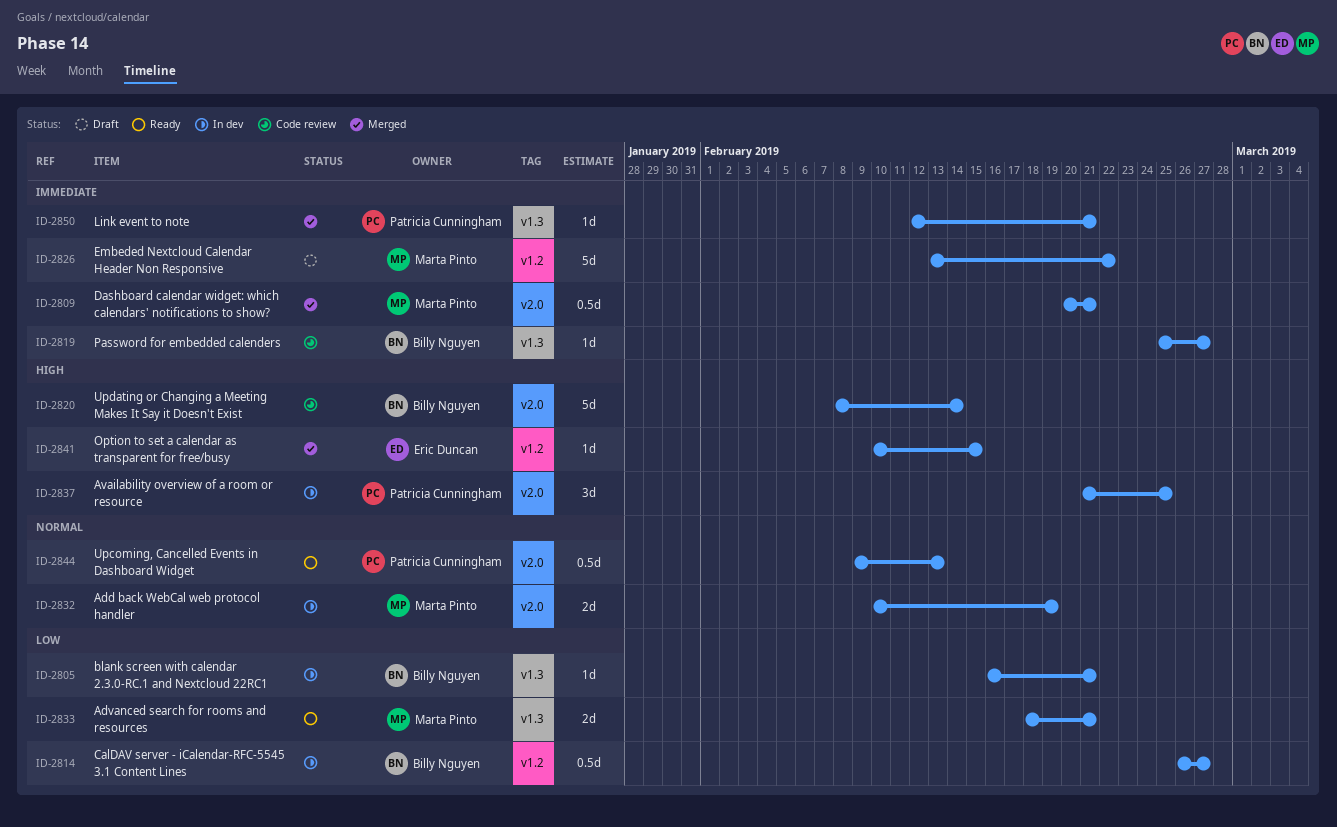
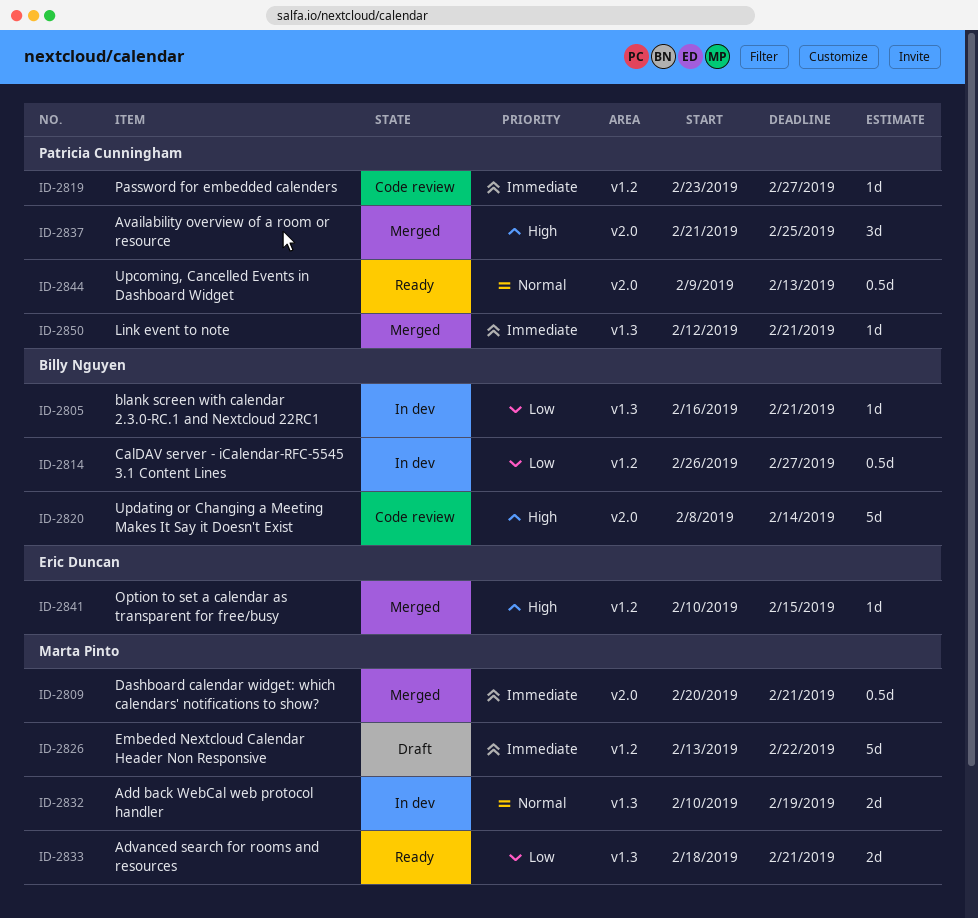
ID-2819, owner: Billy Nguyen -> Patricia Cunningham
ID-2819, label: v1.3 -> v1.2
ID-2819, start: Feb 25 -> Feb 23
ID-2832, label: v2.0 -> v1.3
ID-2837, status: In dev -> Merged

